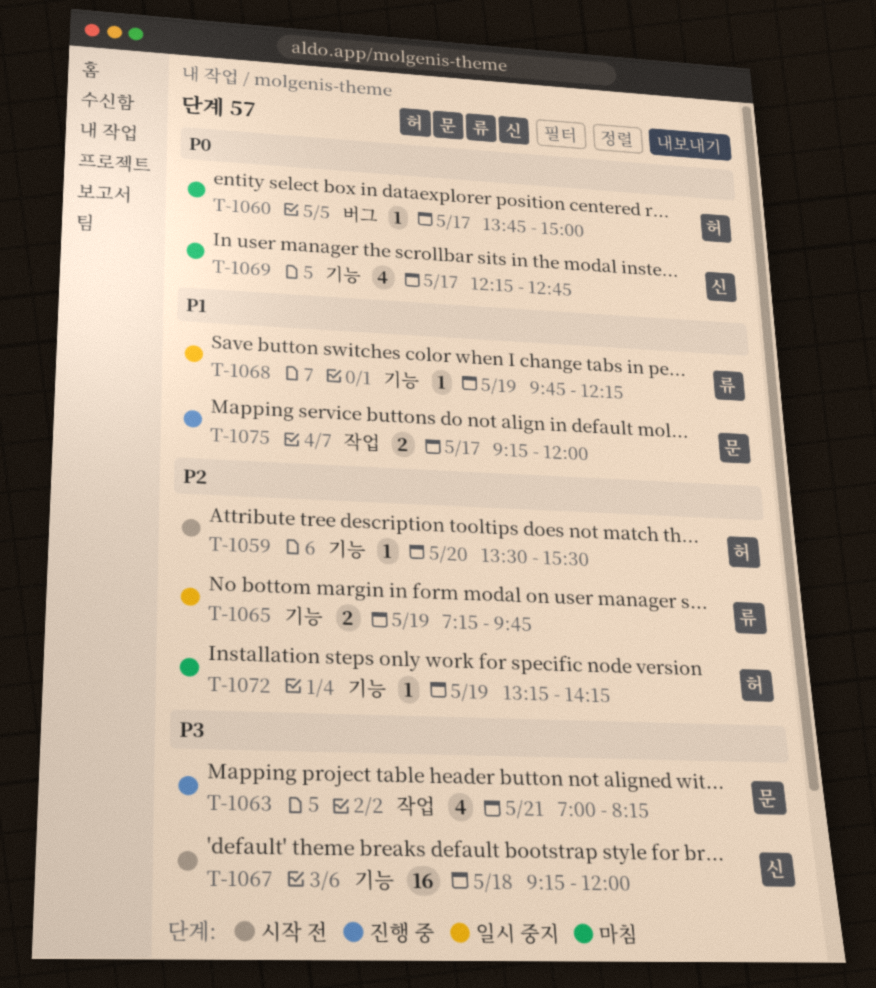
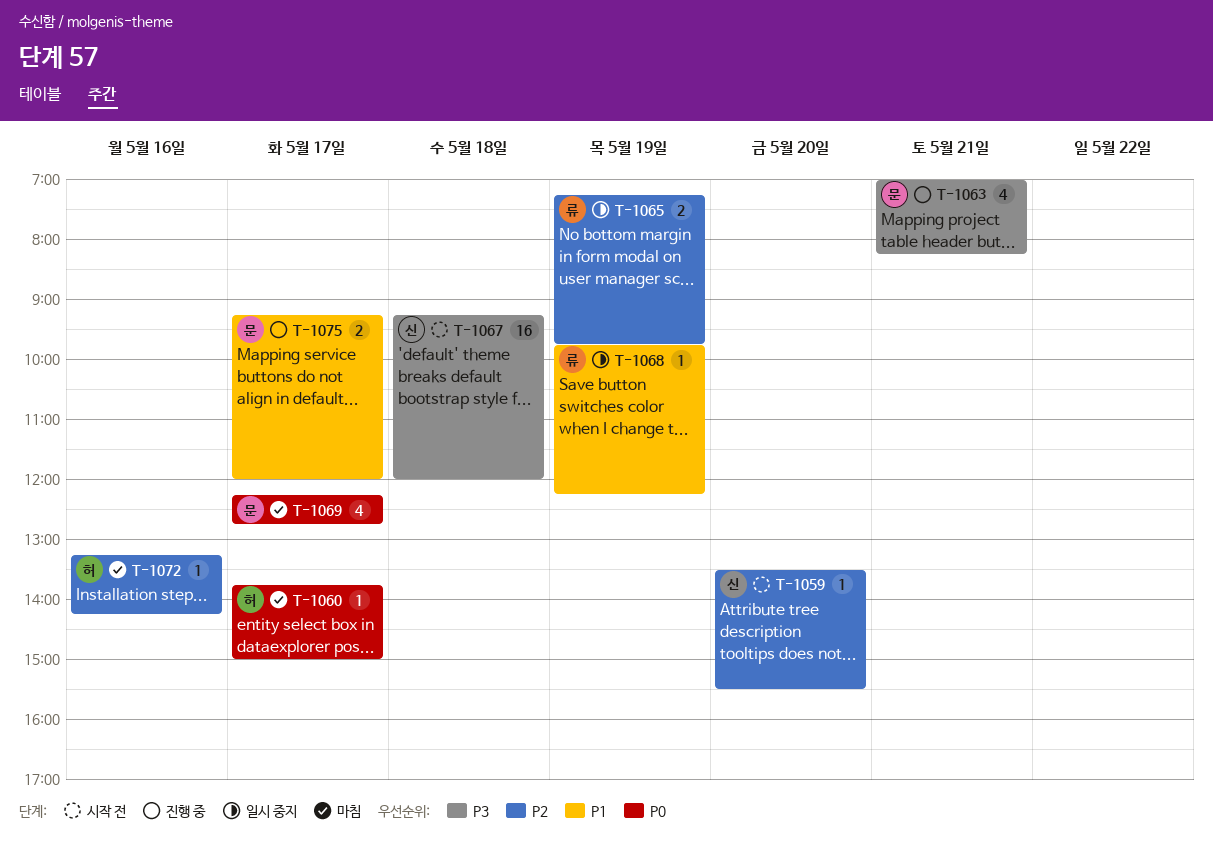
T-1059, owner: 허 -> 신
T-1069, owner: 신 -> 문
T-1072, day: May 19 -> May 16

